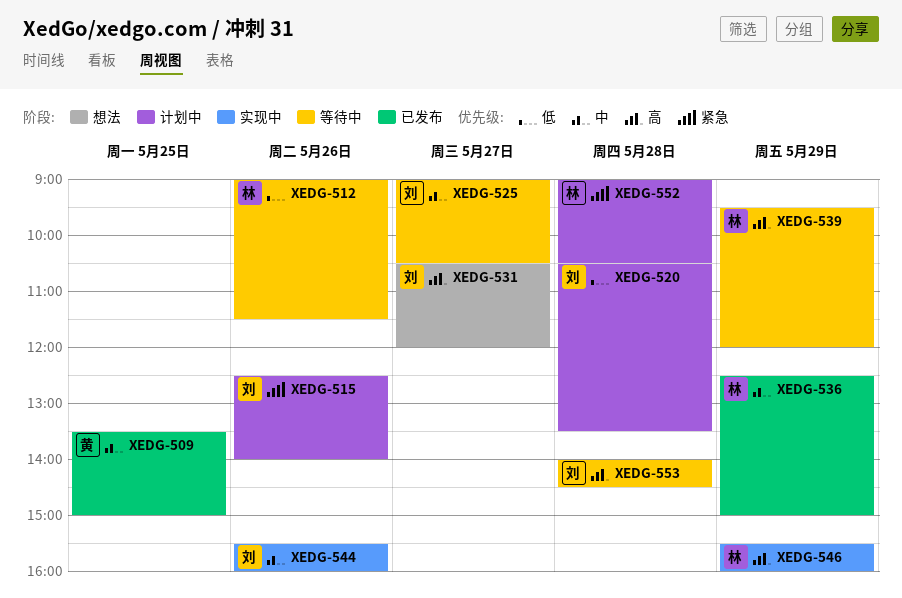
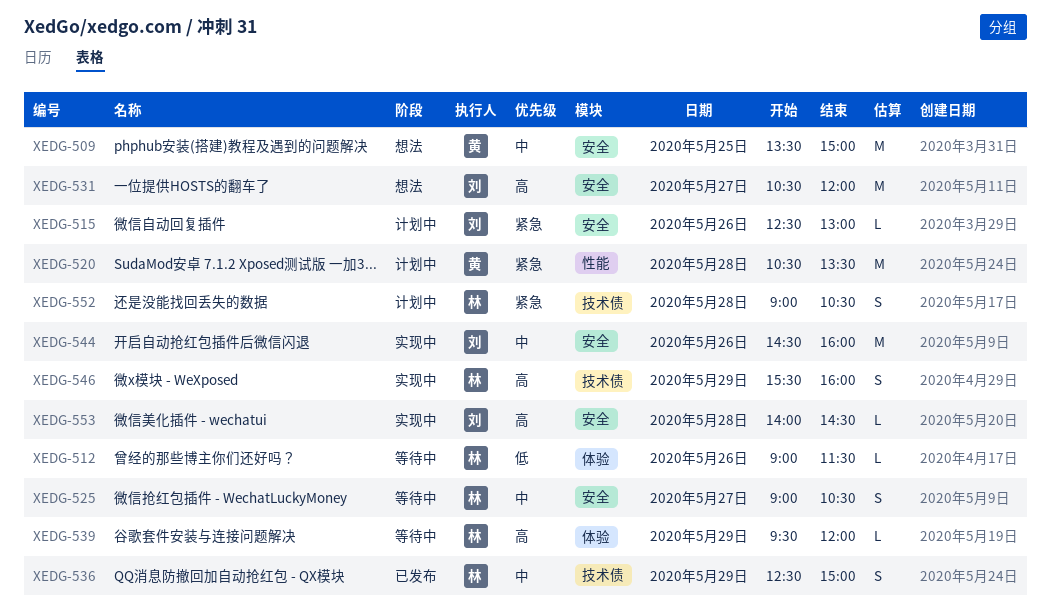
XEDG-509, status: 已发布 -> 想法
XEDG-515, ends: 14:00 -> 13:00
XEDG-520, owner: 刘 -> 黄
XEDG-520, priority: 低 -> 紧急
XEDG-525, owner: 刘 -> 林
XEDG-544, begins: 15:30 -> 14:30
XEDG-553, status: 等待中 -> 实现中

